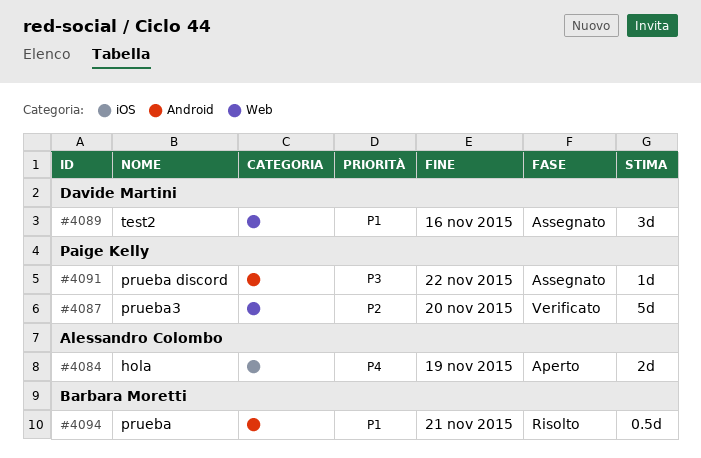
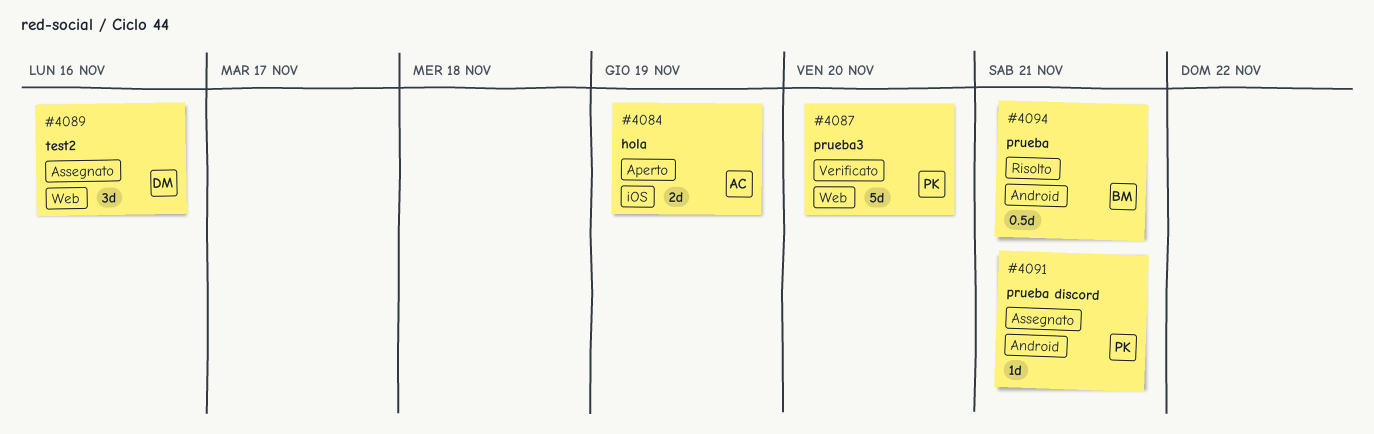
#4091, due: Nov 22 -> Nov 21

